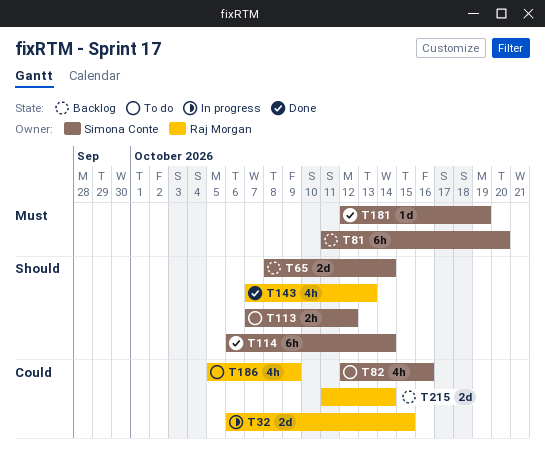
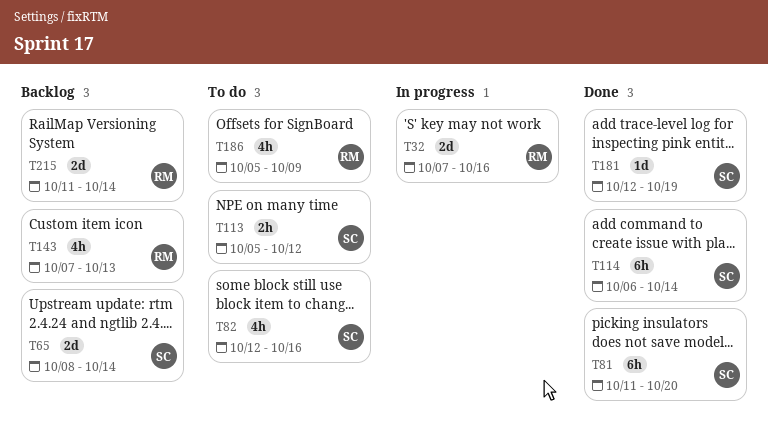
T32, start: Oct 6 -> Oct 7
T32, due: Oct 15 -> Oct 16
T81, status: Backlog -> Done
T113, start: Oct 7 -> Oct 5
T143, status: Done -> Backlog

